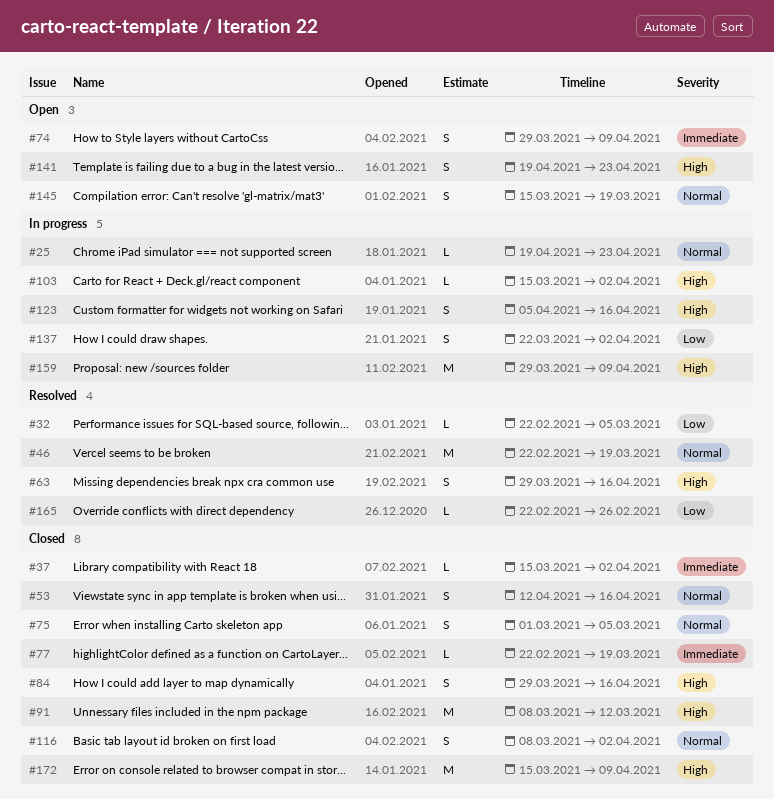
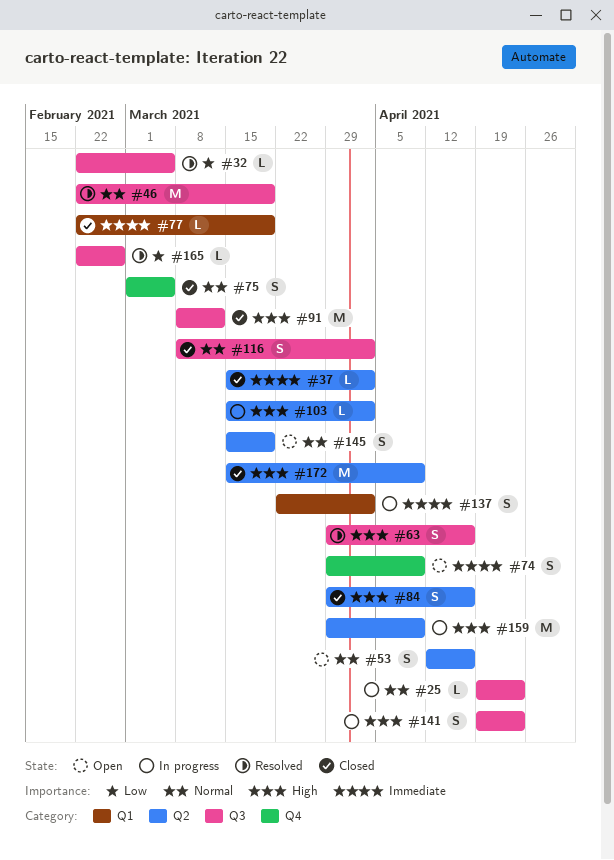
#53, status: Closed -> Open
#123: present -> none
#137, priority: Low -> Immediate
#141, status: Open -> In progress

